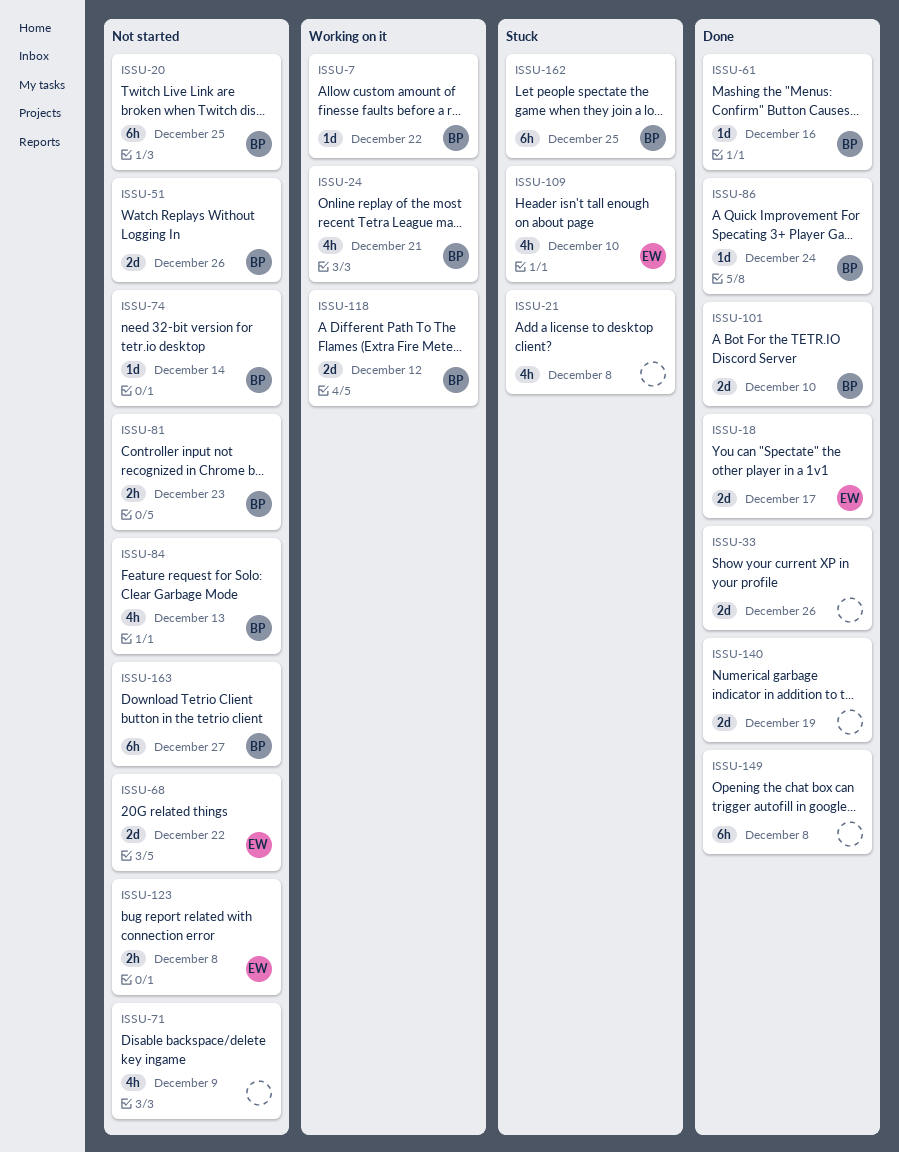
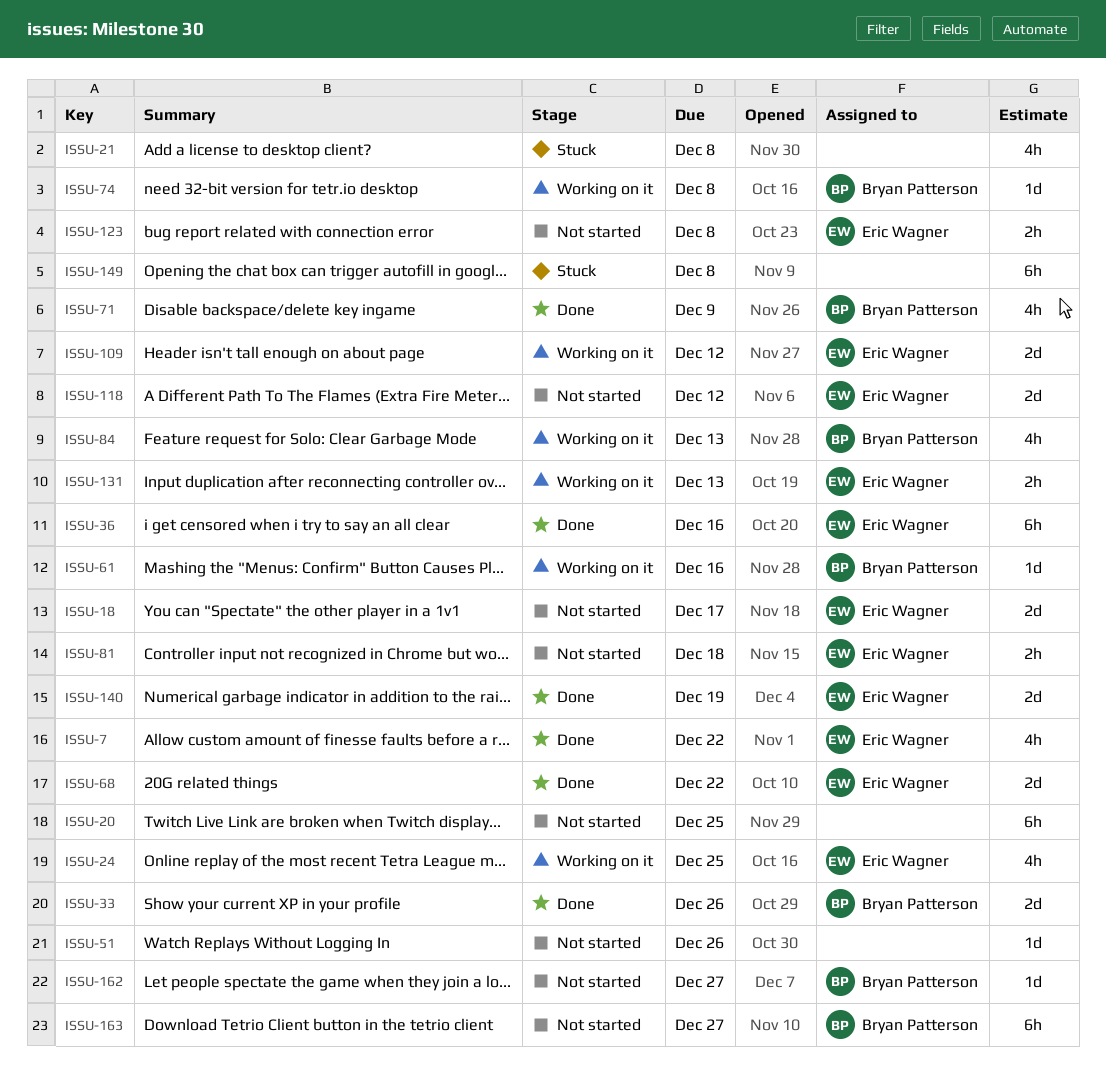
ISSU-7, status: Working on it -> Done
ISSU-7, owner: Bryan Patterson -> Eric Wagner
ISSU-7, estimate: 1d -> 4h
ISSU-18, status: Done -> Not started
ISSU-20, owner: Bryan Patterson -> none
ISSU-24, owner: Bryan Patterson -> Eric Wagner
ISSU-24, due: Dec 21 -> Dec 25
ISSU-33, owner: none -> Bryan Patterson
ISSU-36: none -> present
ISSU-51, owner: Bryan Patterson -> none
ISSU-51, estimate: 2d -> 1d
ISSU-61, status: Done -> Working on it
ISSU-68, status: Not started -> Done
ISSU-71, status: Not started -> Done
ISSU-71, owner: none -> Bryan Patterson
ISSU-74, status: Not started -> Working on it
ISSU-74, due: Dec 14 -> Dec 8
ISSU-81, owner: Bryan Patterson -> Eric Wagner
ISSU-81, due: Dec 23 -> Dec 18
ISSU-84, status: Not started -> Working on it
ISSU-86: present -> none
ISSU-101: present -> none
ISSU-109, status: Stuck -> Working on it
ISSU-109, estimate: 4h -> 2d
ISSU-109, due: Dec 10 -> Dec 12
ISSU-118, status: Working on it -> Not started
ISSU-118, owner: Bryan Patterson -> Eric Wagner
ISSU-131: none -> present
ISSU-140, owner: none -> Eric Wagner
ISSU-149, status: Done -> Stuck
ISSU-162, status: Stuck -> Not started
ISSU-162, estimate: 6h -> 1d
ISSU-162, due: Dec 25 -> Dec 27

